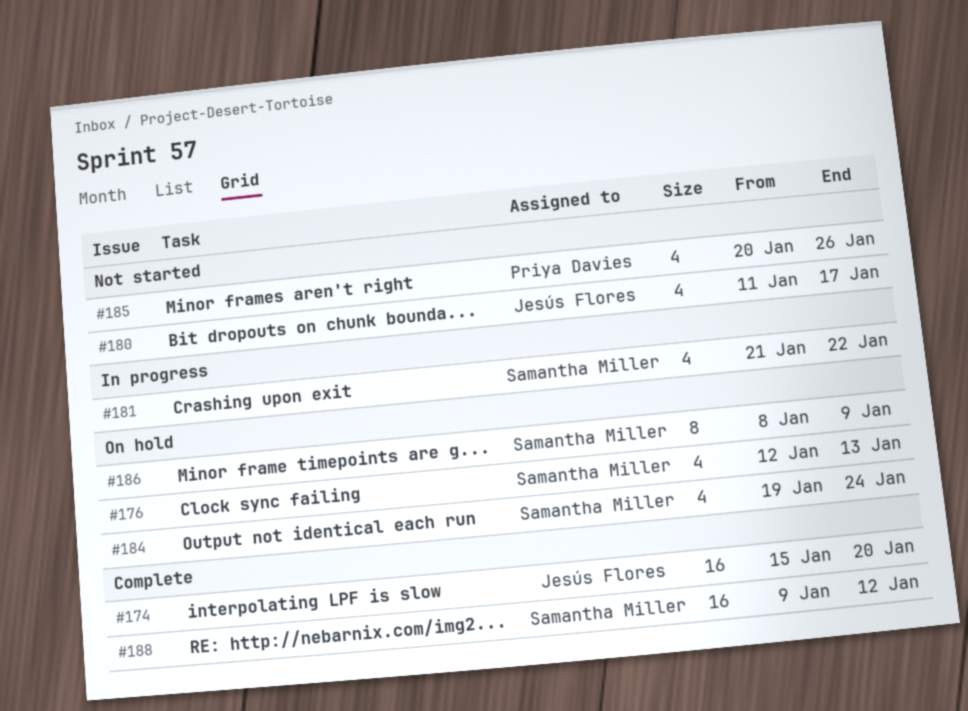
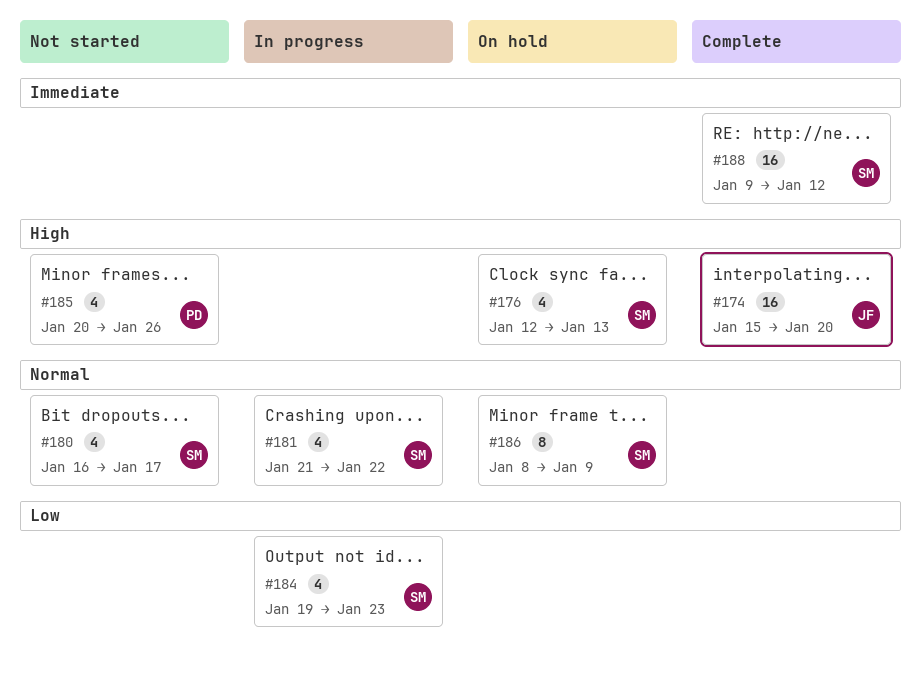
#180, owner: Jesús Flores -> Samantha Miller
#180, start: Jan 11 -> Jan 16
#184, status: On hold -> In progress
#184, due: Jan 24 -> Jan 23

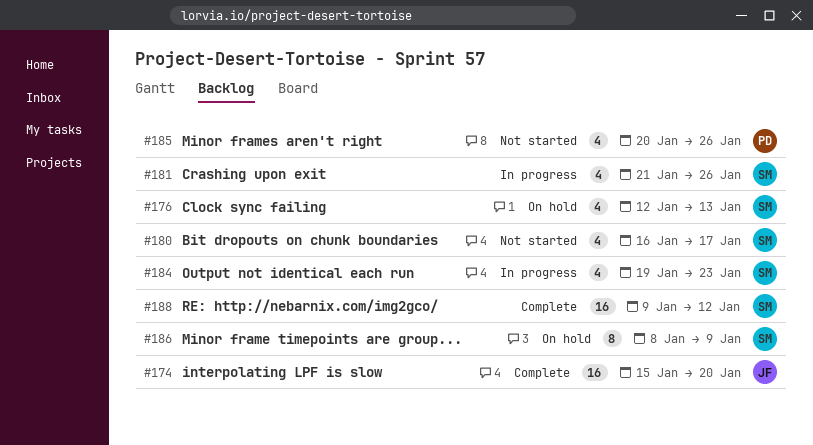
#181, due: Jan 22 -> Jan 26

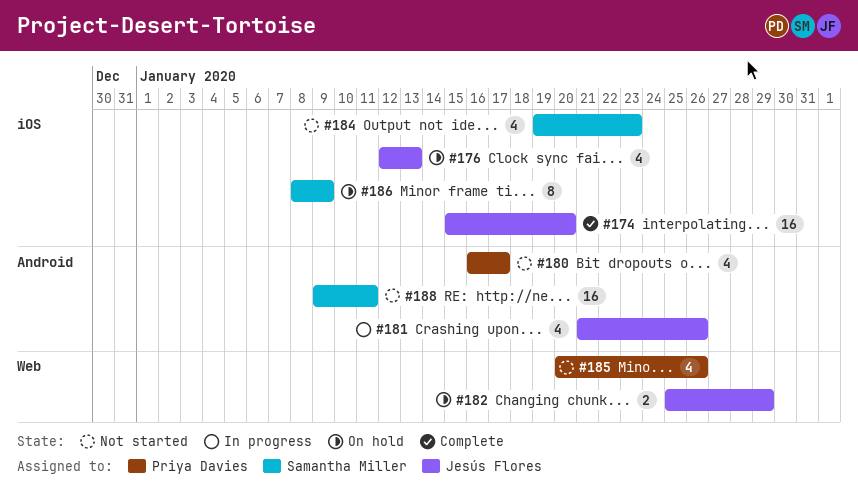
#176, owner: Samantha Miller -> Jesús Flores
#180, owner: Samantha Miller -> Priya Davies
#181, owner: Samantha Miller -> Jesús Flores
#182: none -> present
#184, status: In progress -> Not started
#188, status: Complete -> Not started
#188, due: Jan 12 -> Jan 11

